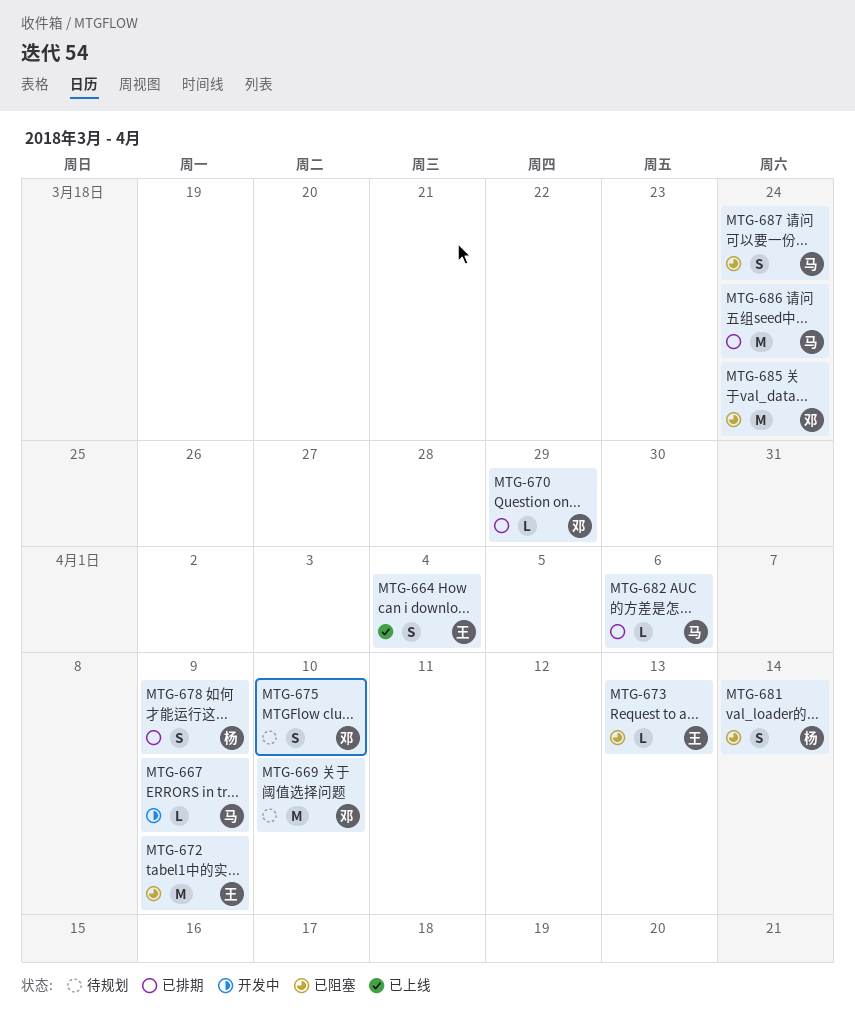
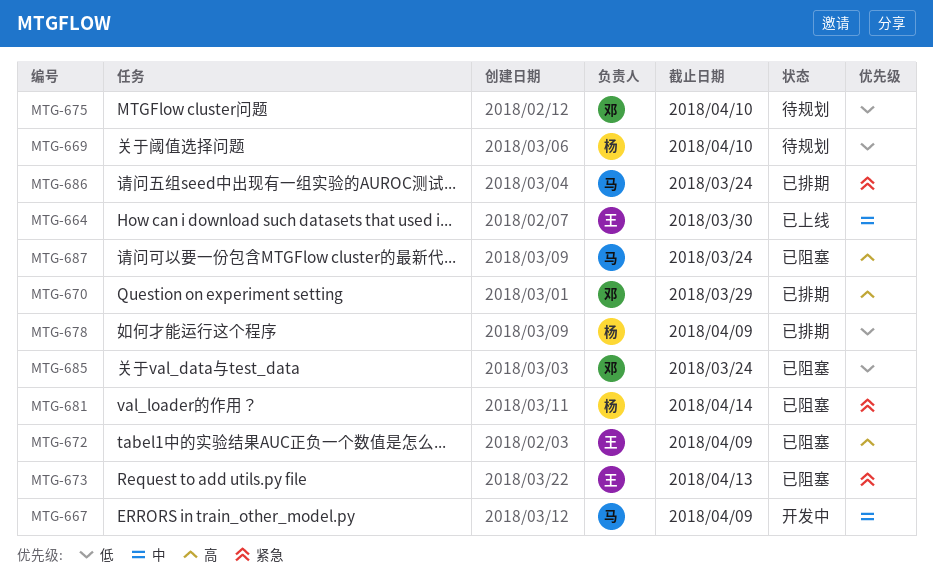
MTG-664, due: Apr 4 -> Mar 30
MTG-669, owner: 邓 -> 杨
MTG-682: present -> none

